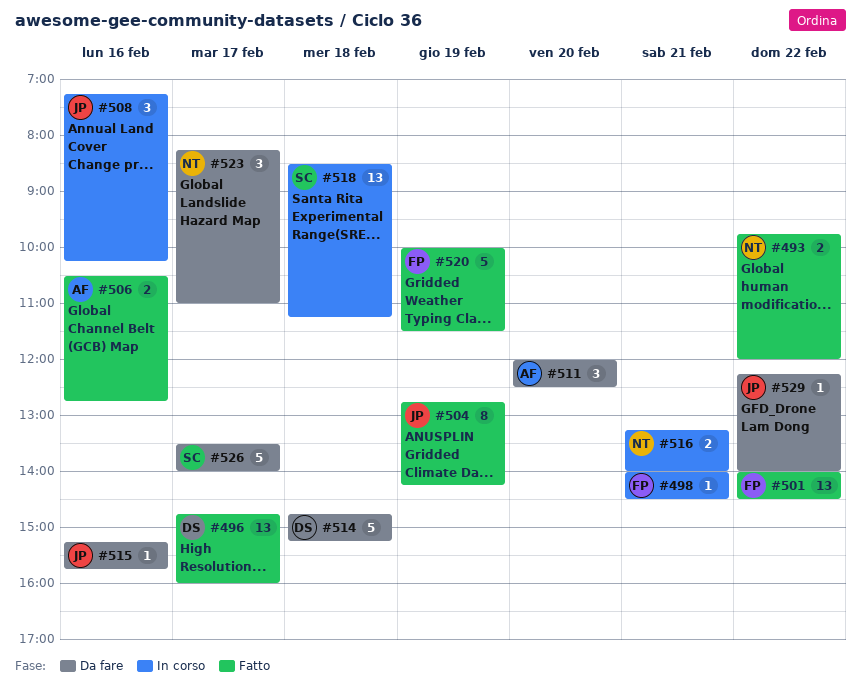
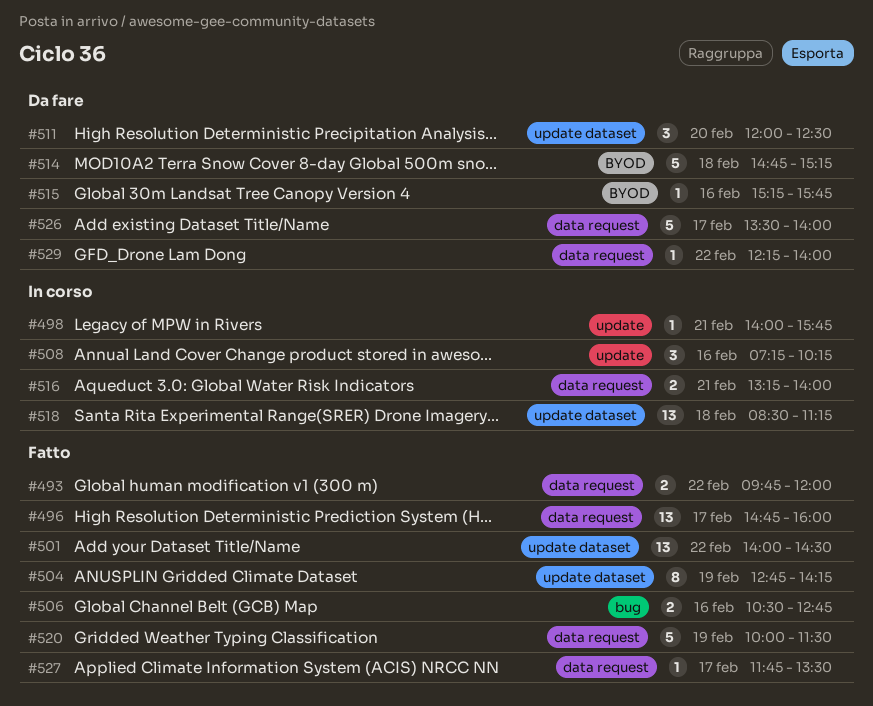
#498, ends: 14:30 -> 15:45
#523: present -> none
#527: none -> present

